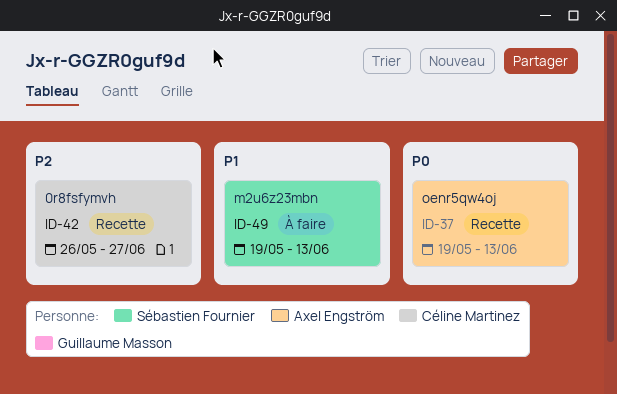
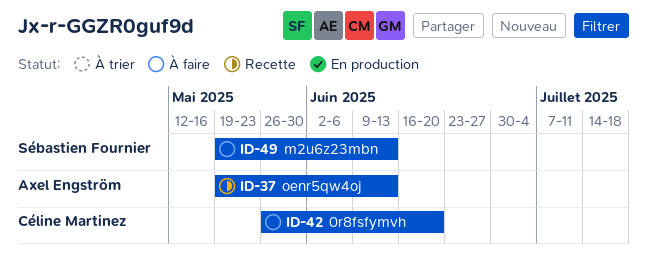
ID-42, status: Recette -> À faire
ID-42, due: Jun 27 -> Jun 20

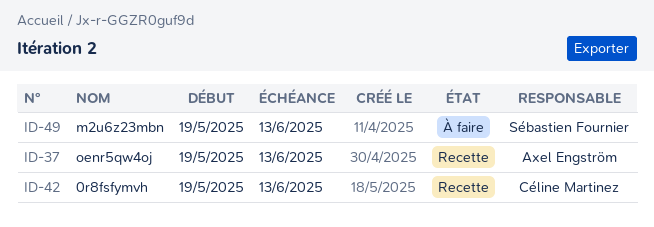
ID-42, status: À faire -> Recette
ID-42, start: May 26 -> May 19
ID-42, due: Jun 20 -> Jun 13

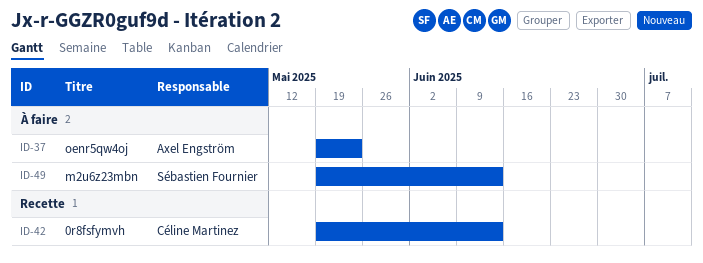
ID-37, status: Recette -> À faire
ID-37, due: Jun 13 -> May 23

